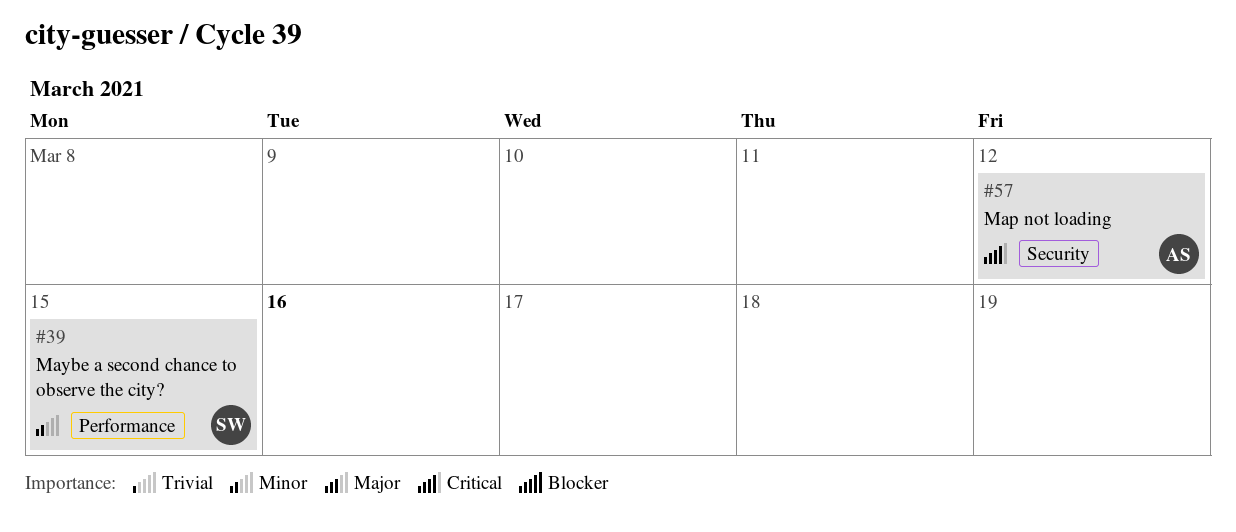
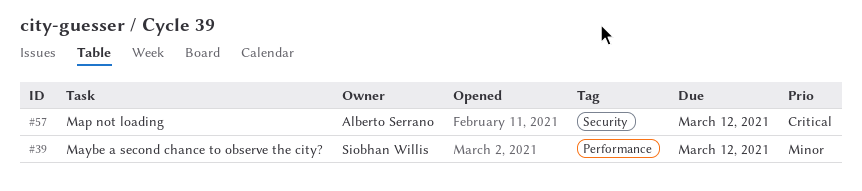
#39, due: Mar 15 -> Mar 12

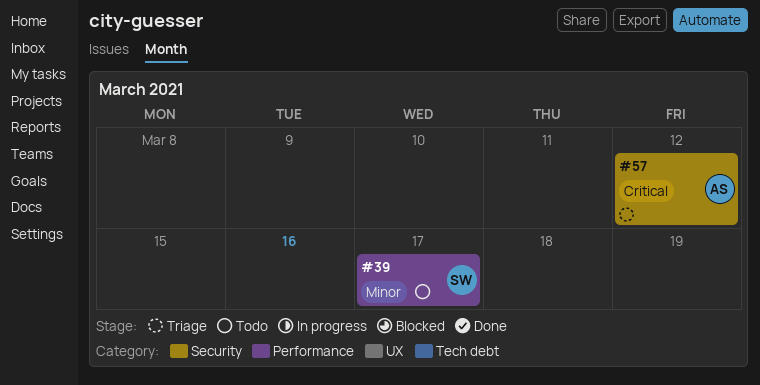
#39, due: Mar 12 -> Mar 17

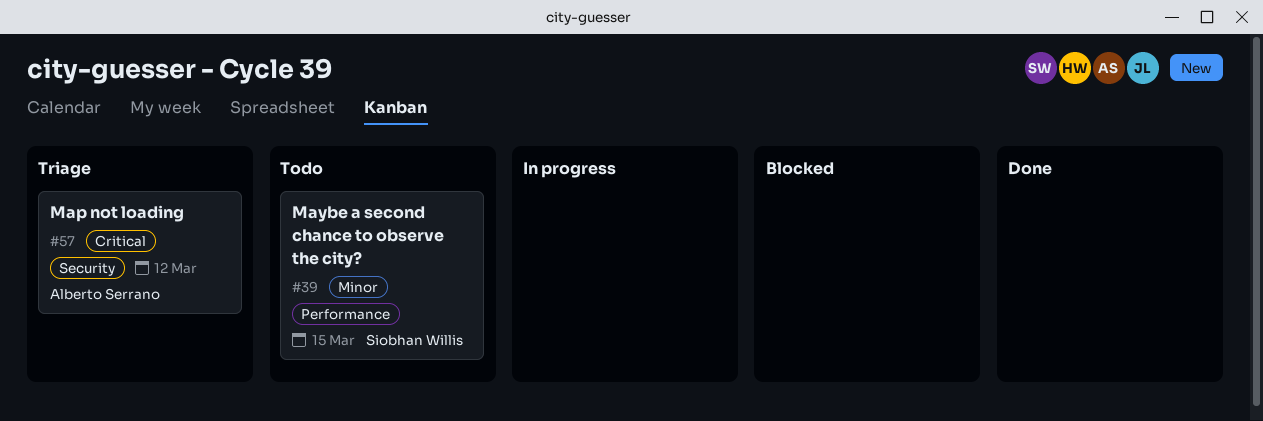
#39, due: Mar 17 -> Mar 15

